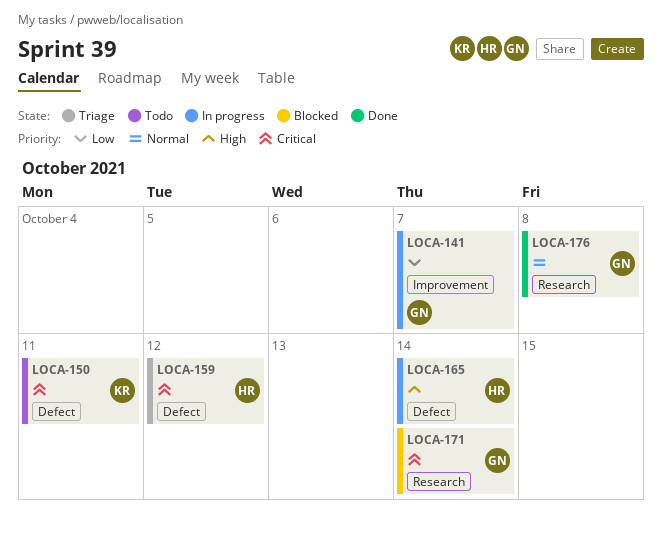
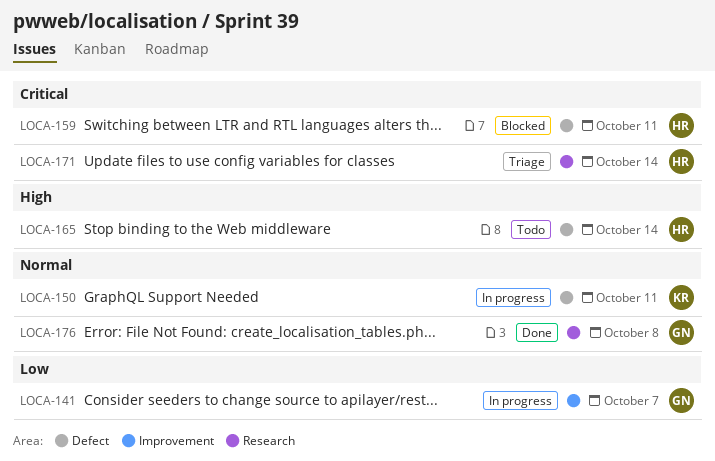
LOCA-150, status: Todo -> In progress
LOCA-150, priority: Critical -> Normal
LOCA-159, status: Triage -> Blocked
LOCA-159, due: Oct 12 -> Oct 11
LOCA-165, status: In progress -> Todo
LOCA-171, status: Blocked -> Triage
LOCA-171, owner: GN -> HR

